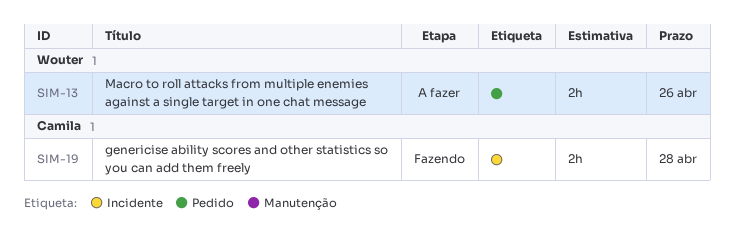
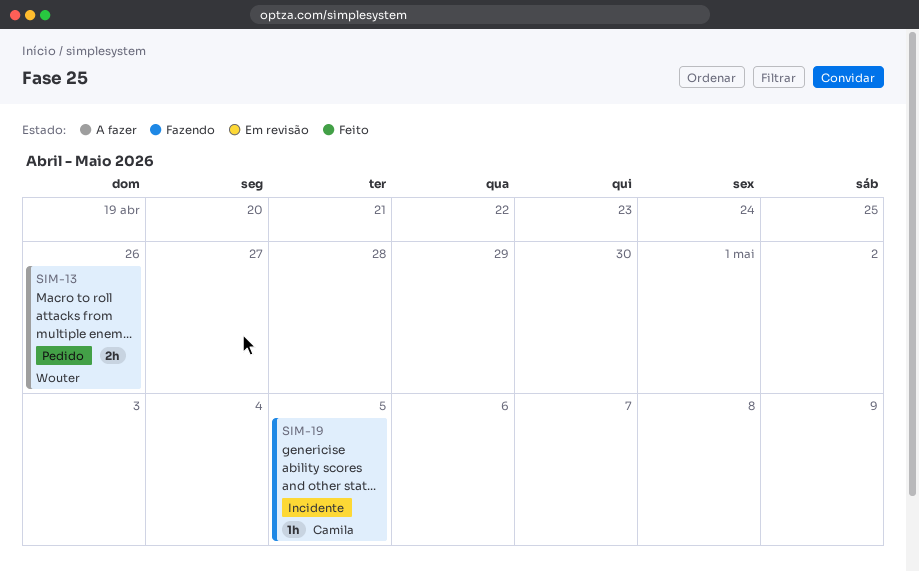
SIM-19, estimate: 2h -> 1h
SIM-19, due: Apr 28 -> May 5

